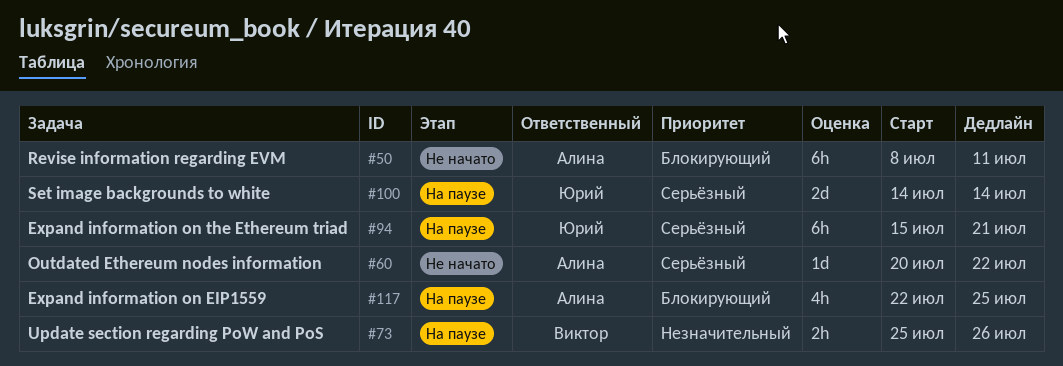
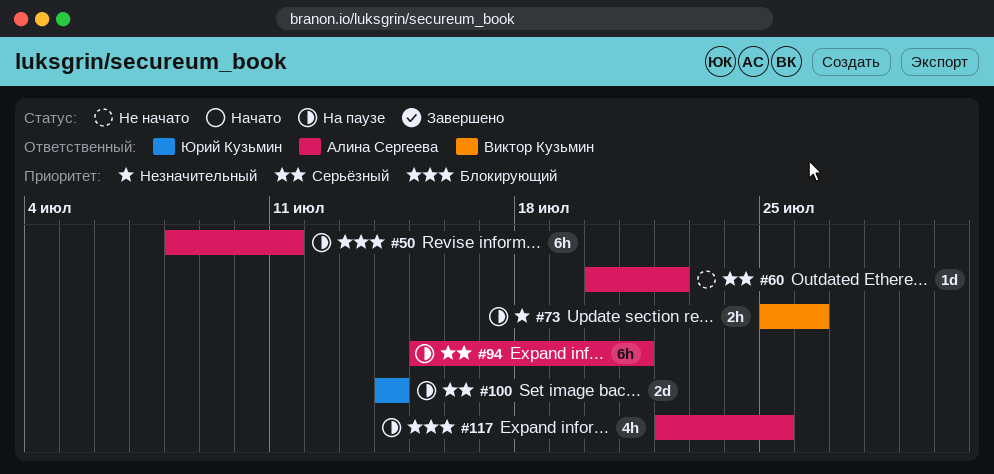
#50, status: Не начато -> На паузе
#94, owner: Юрий Кузьмин -> Алина Сергеева

